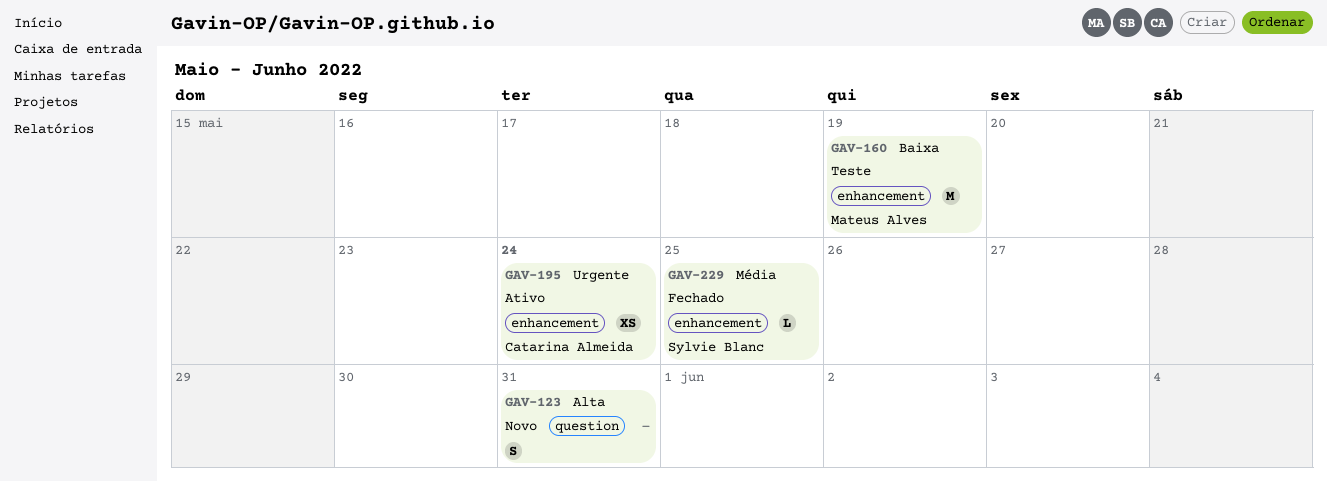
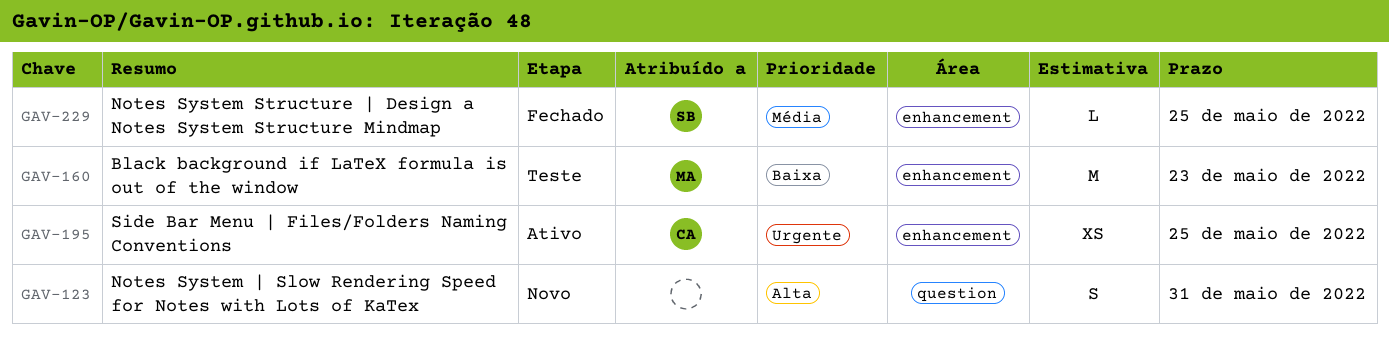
GAV-160, due: May 19 -> May 23
GAV-195, due: May 24 -> May 25

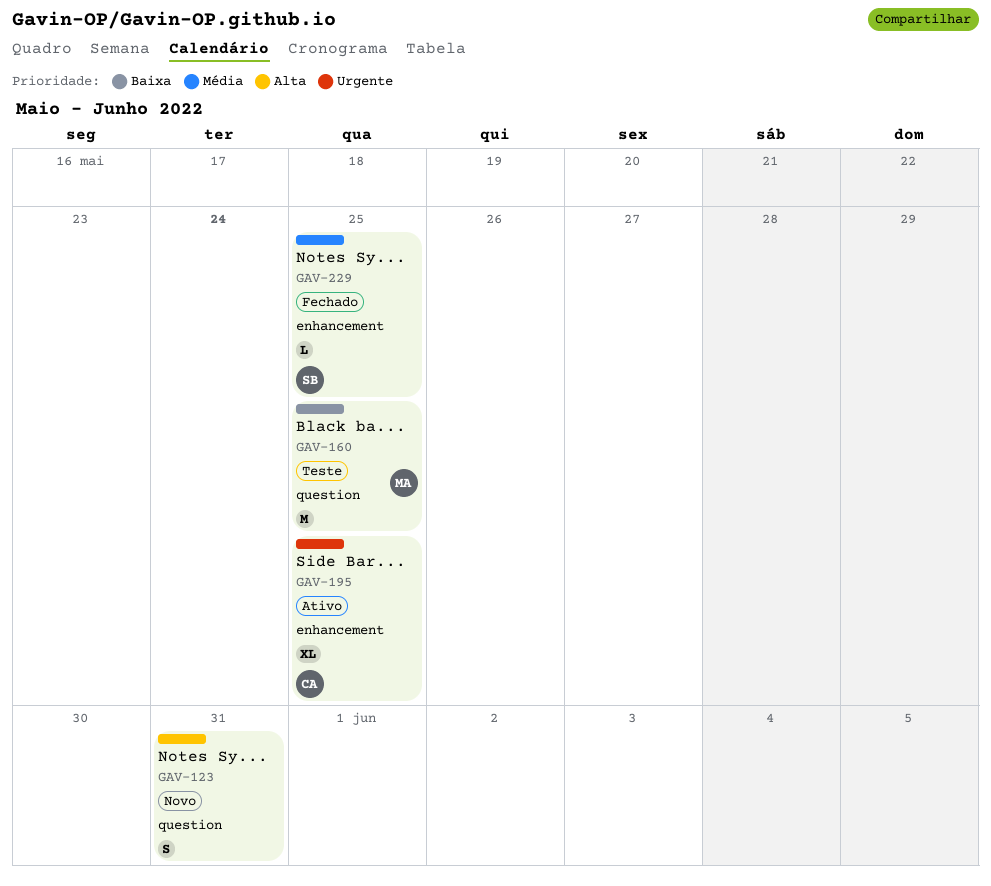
GAV-160, label: enhancement -> question
GAV-160, due: May 23 -> May 25
GAV-195, estimate: XS -> XL

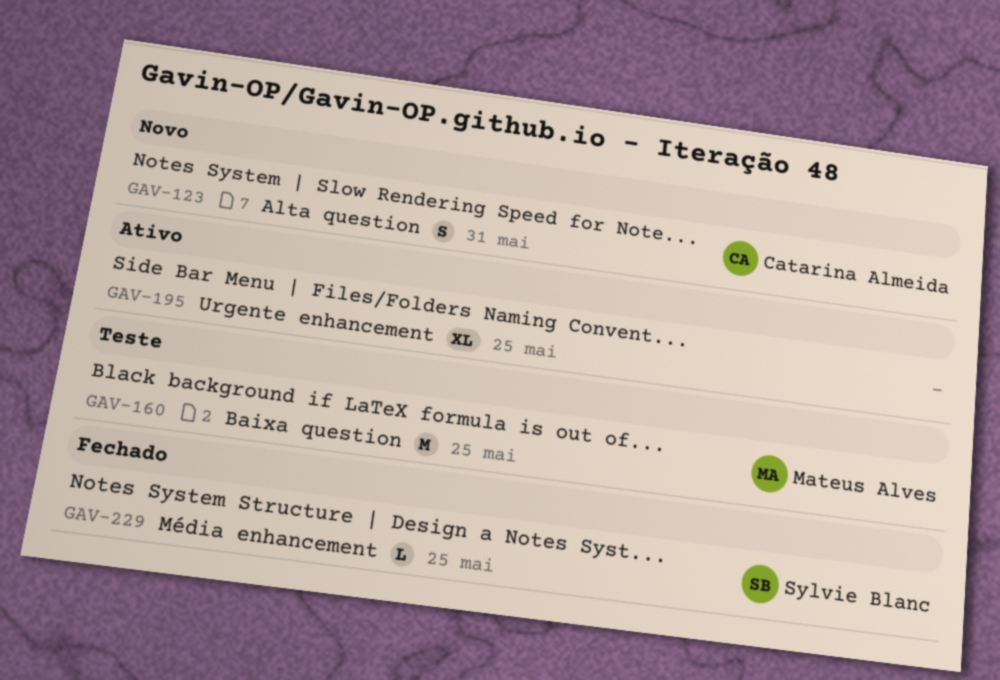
GAV-123, owner: none -> Catarina Almeida
GAV-195, owner: Catarina Almeida -> none

